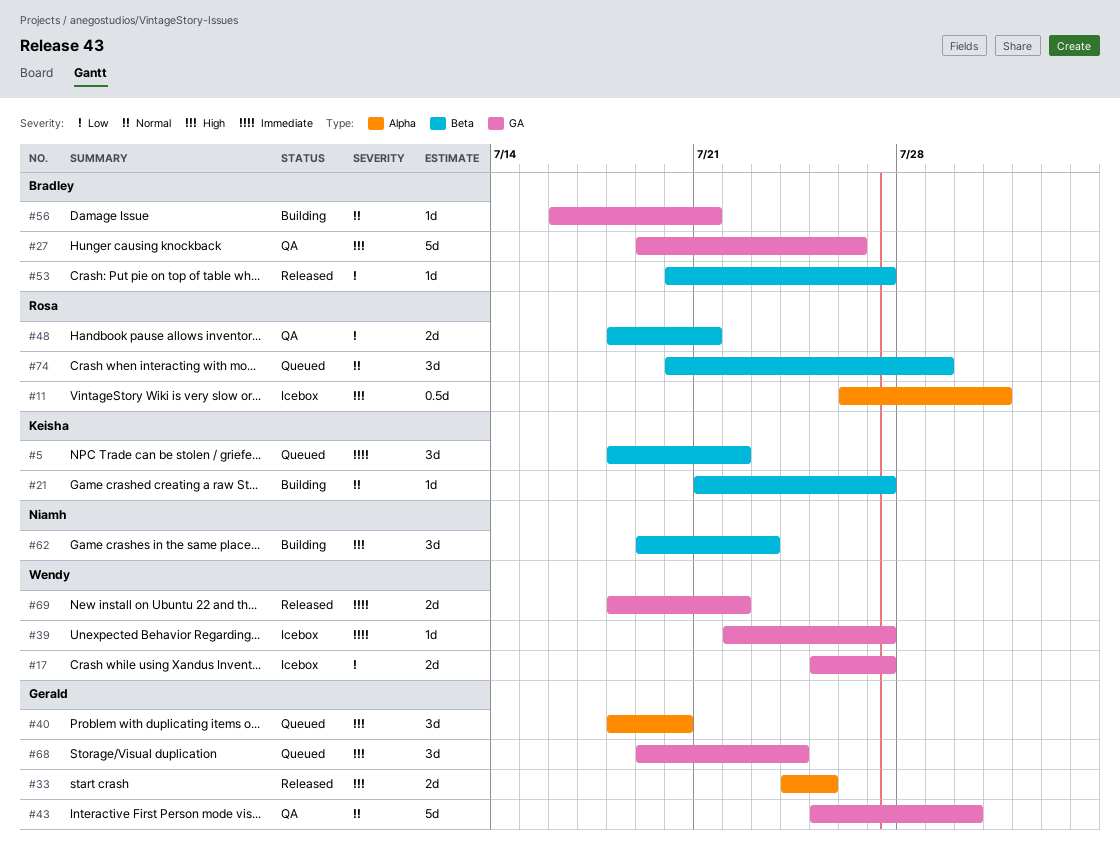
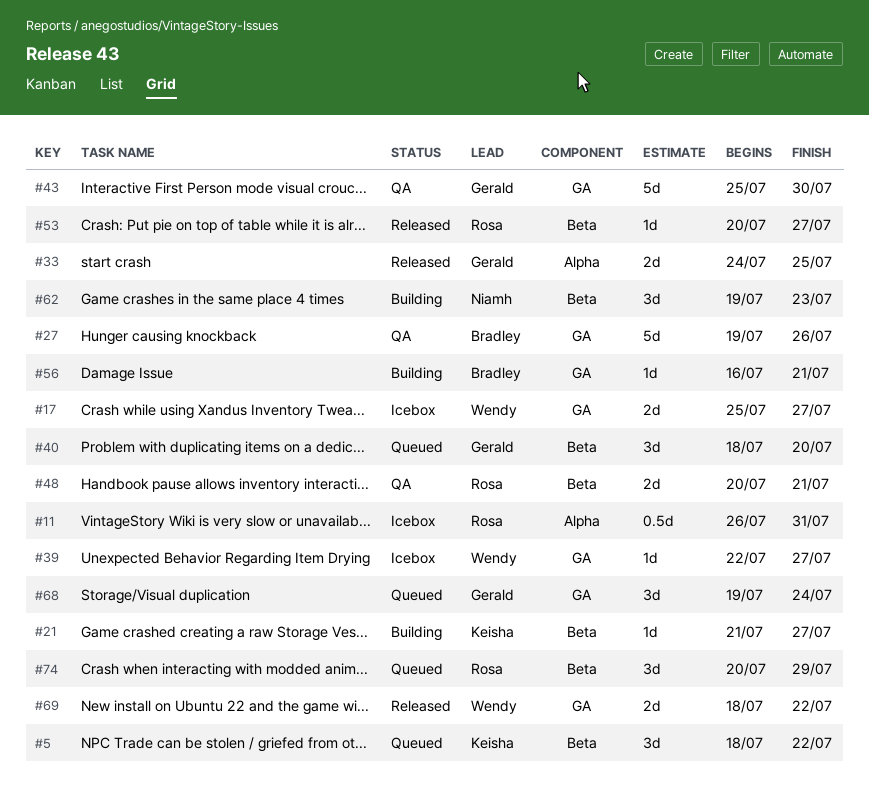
#40, label: Alpha -> Beta
#48, start: Jul 18 -> Jul 20
#53, owner: Bradley -> Rosa

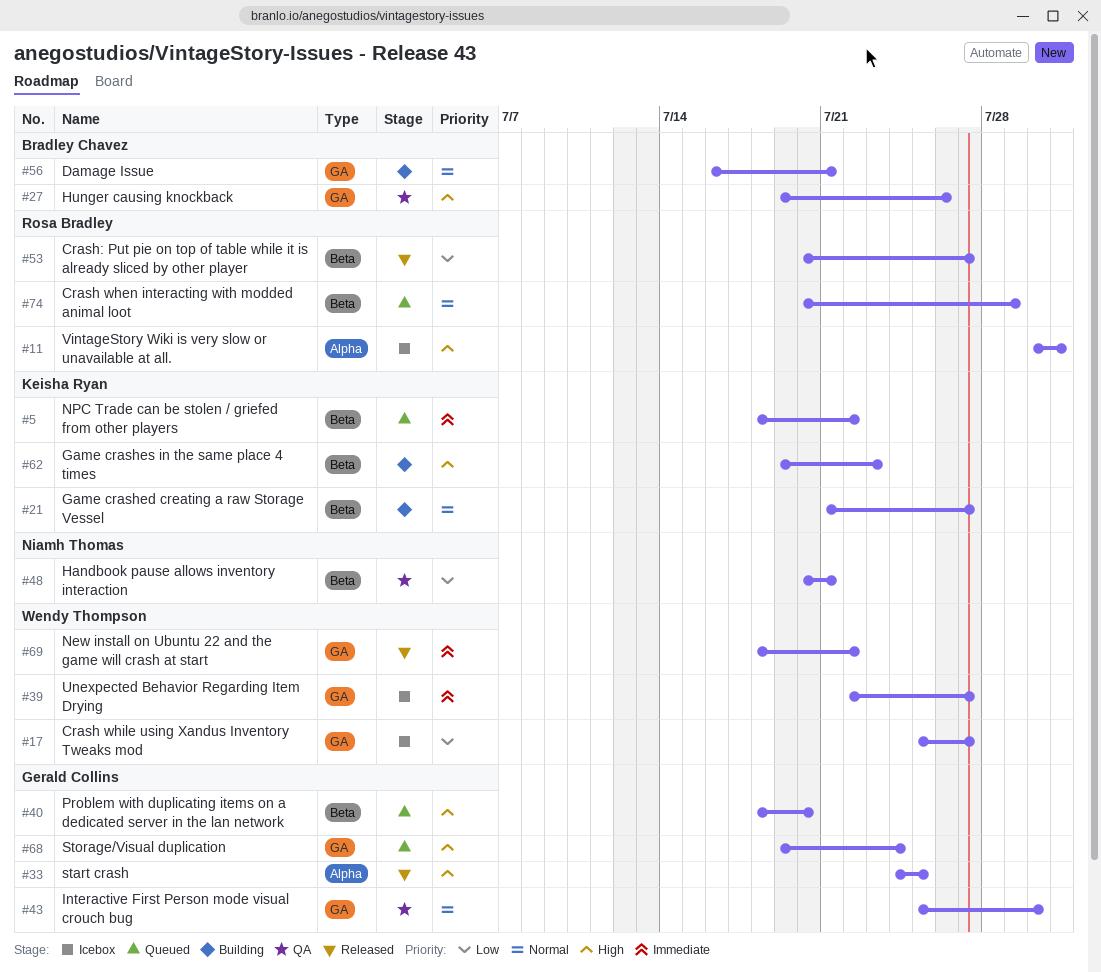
#11, start: Jul 26 -> Jul 30
#48, owner: Rosa Bradley -> Niamh Thomas
#62, owner: Niamh Thomas -> Keisha Ryan

